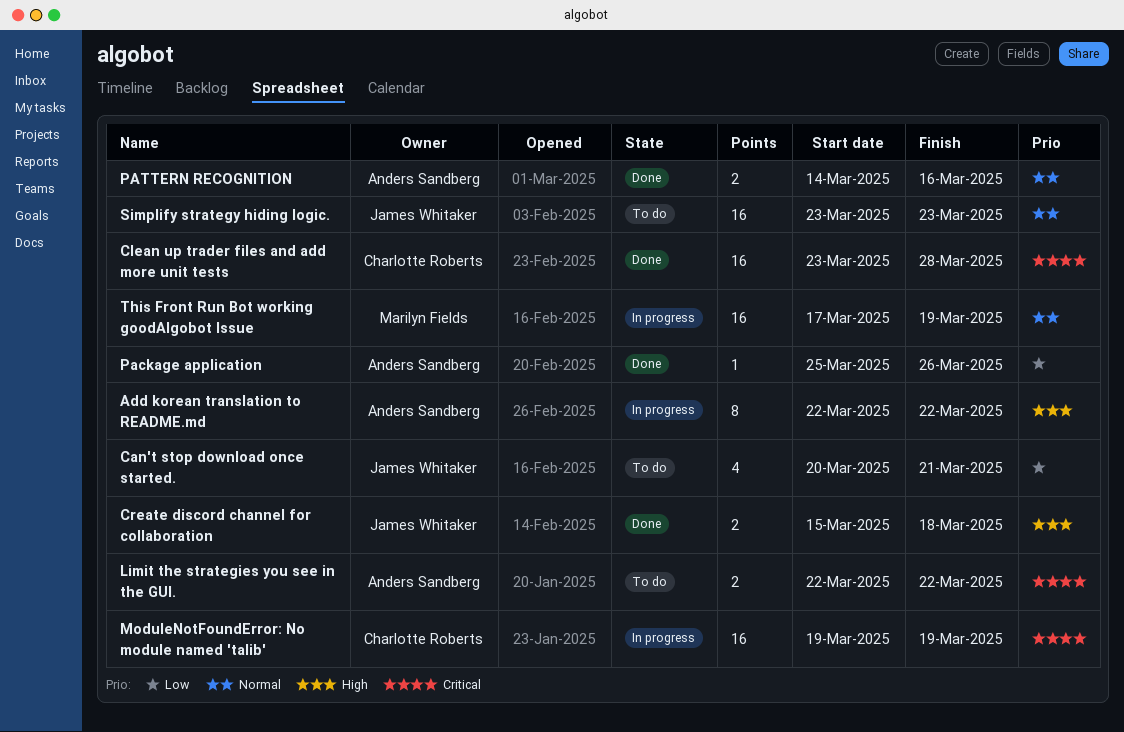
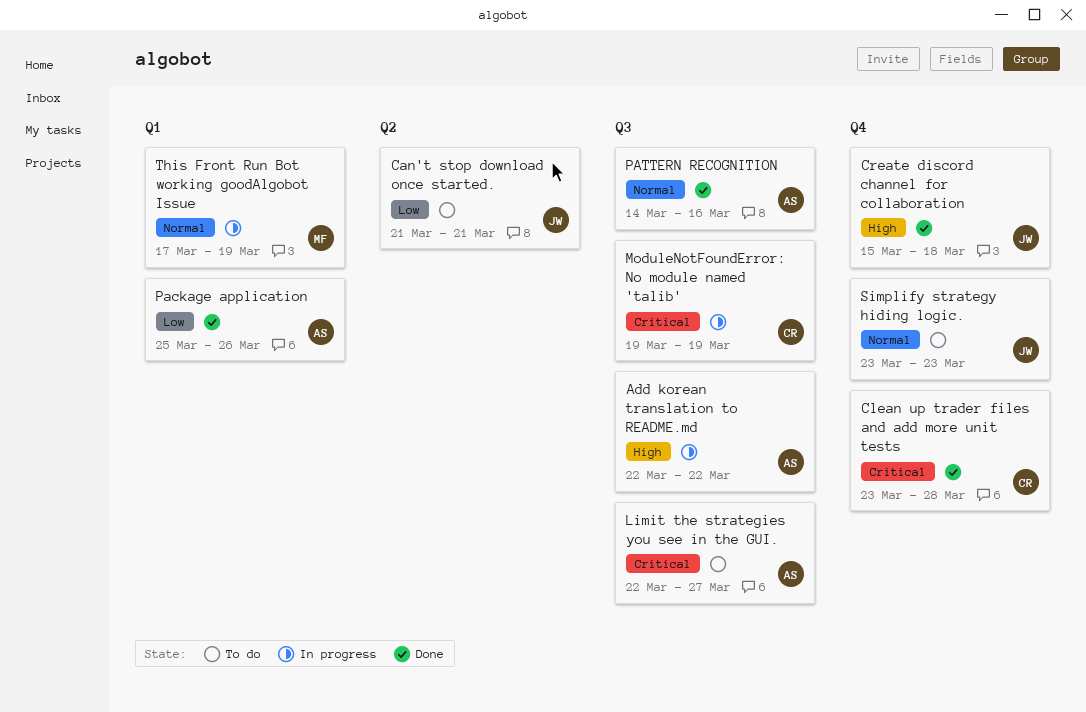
Can't stop download once started., start: Mar 20 -> Mar 21
Limit the strategies you see in the GUI., due: Mar 22 -> Mar 27

